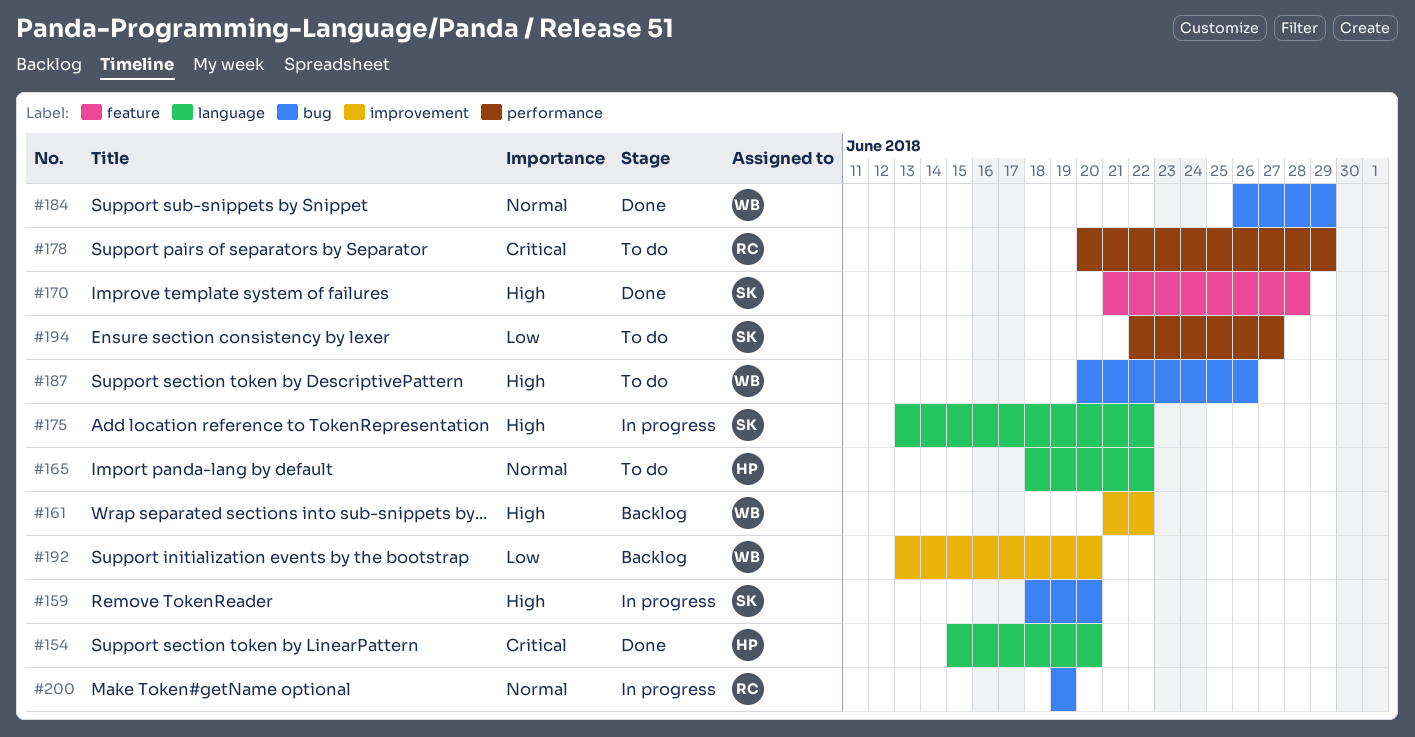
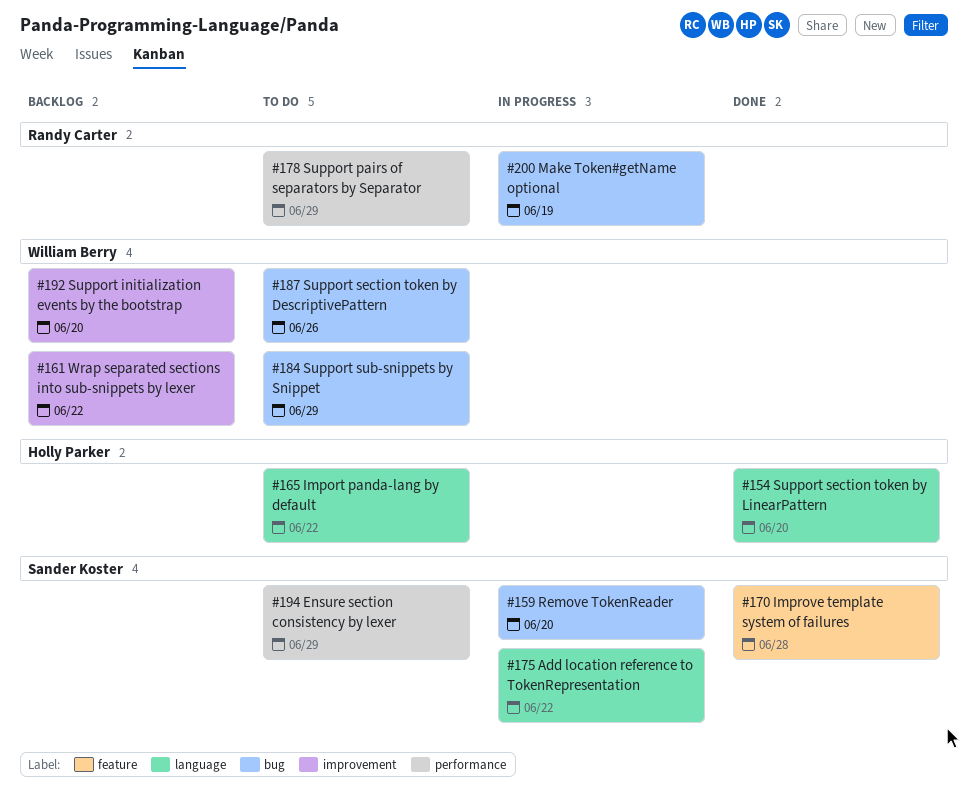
#184, status: Done -> To do
#194, due: Jun 27 -> Jun 29

